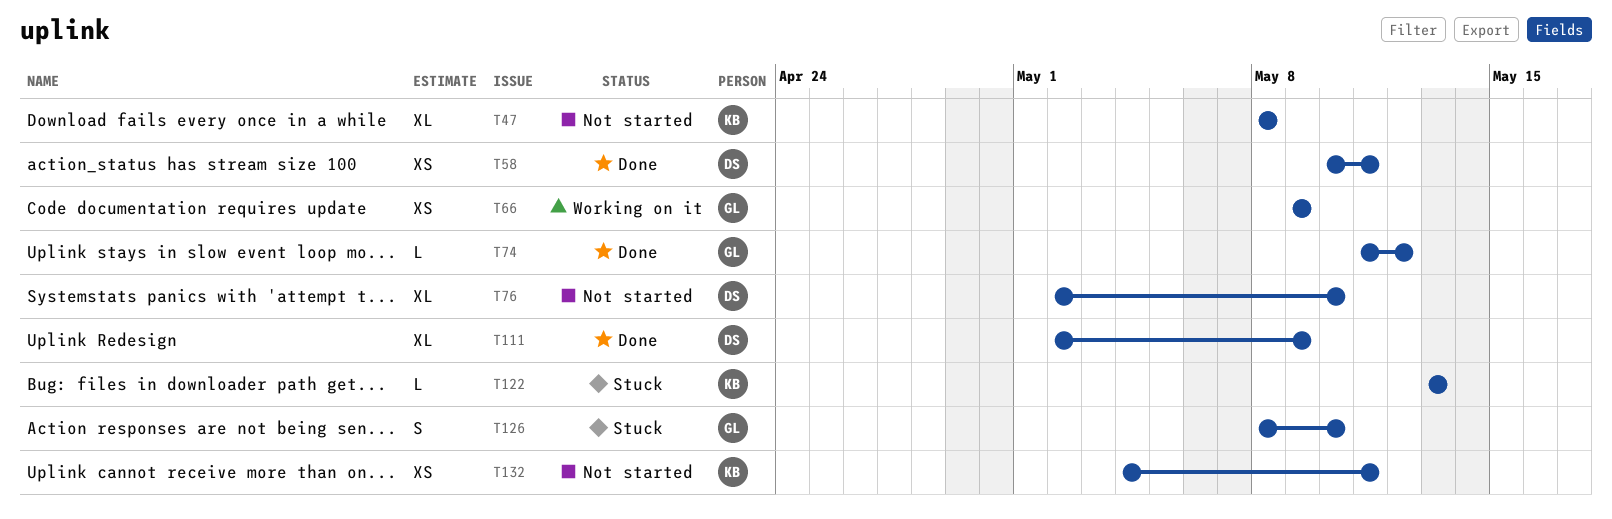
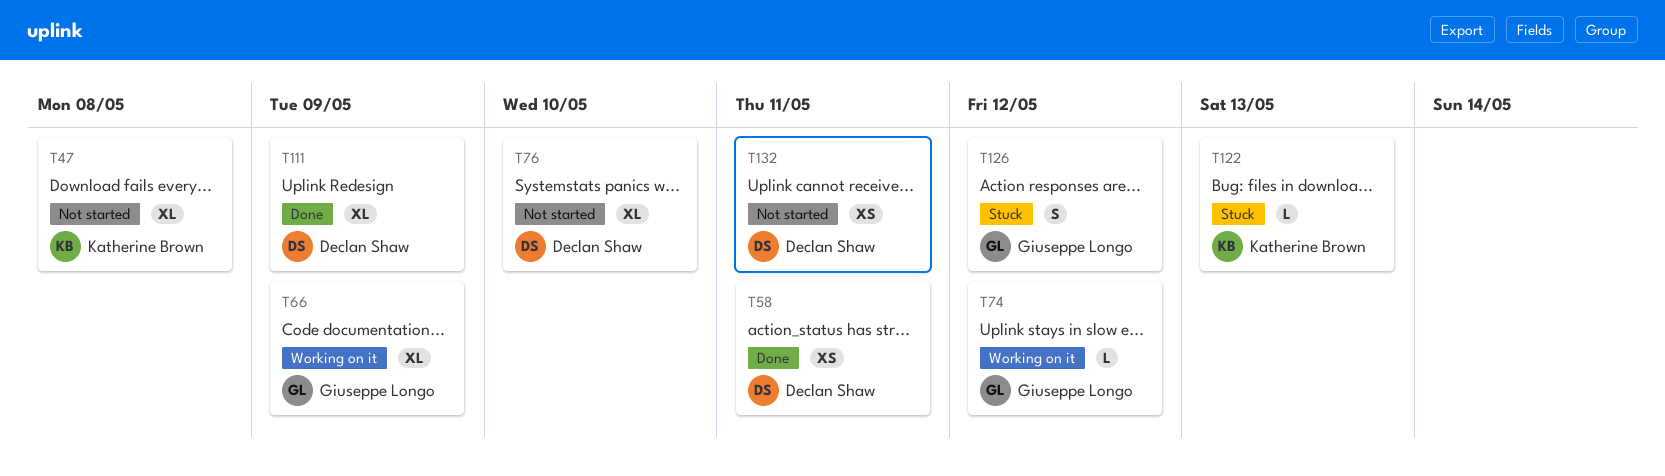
T66, estimate: XS -> XL
T74, status: Done -> Working on it
T126, due: May 10 -> May 12
T132, owner: Katherine Brown -> Declan Shaw

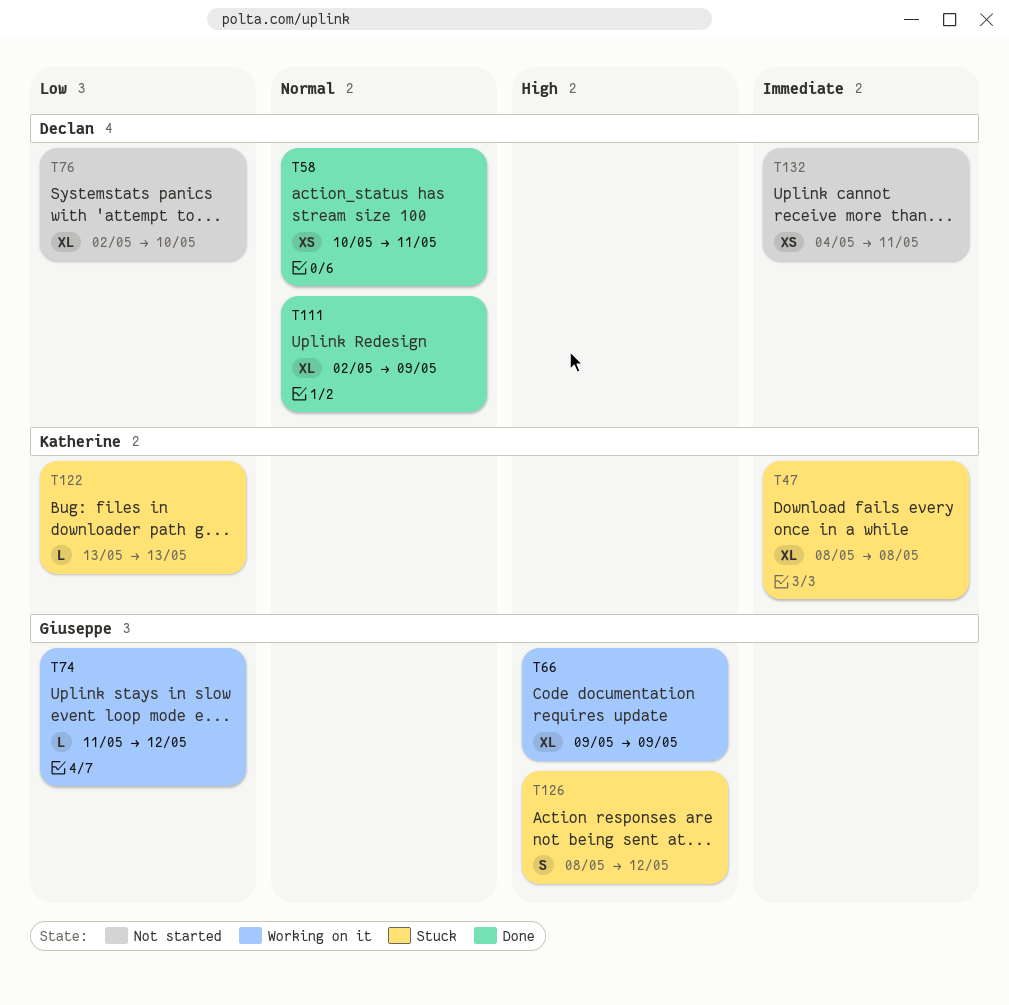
T47, status: Not started -> Stuck

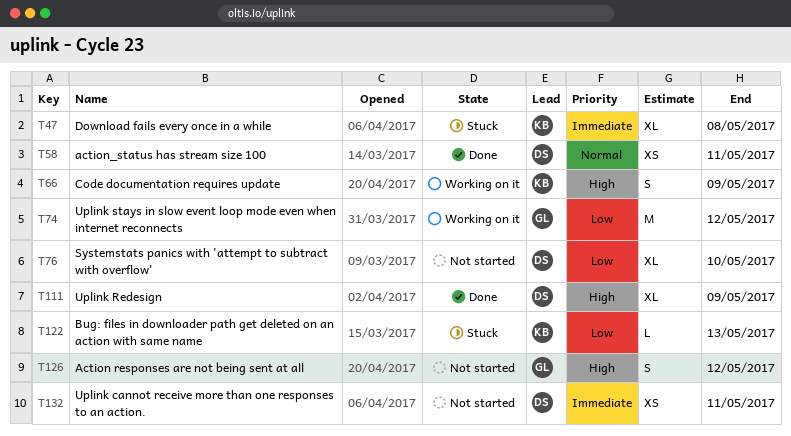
T66, owner: Giuseppe -> Katherine
T66, estimate: XL -> S
T74, estimate: L -> M
T111, priority: Normal -> High
T126, status: Stuck -> Not started

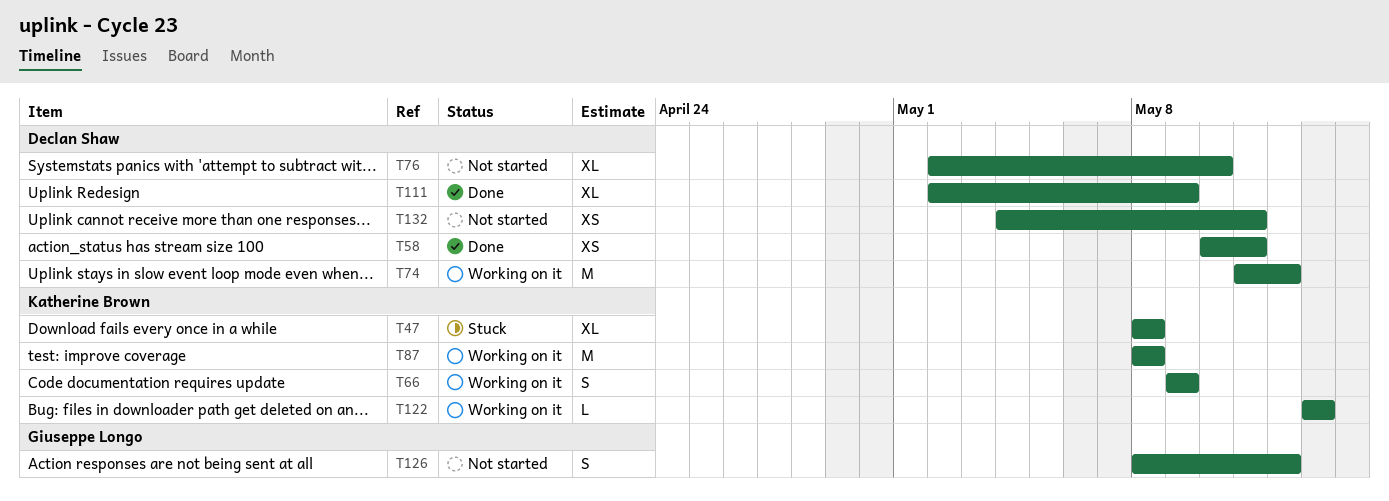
T74, owner: Giuseppe Longo -> Declan Shaw
T87: none -> present
T122, status: Stuck -> Working on it

